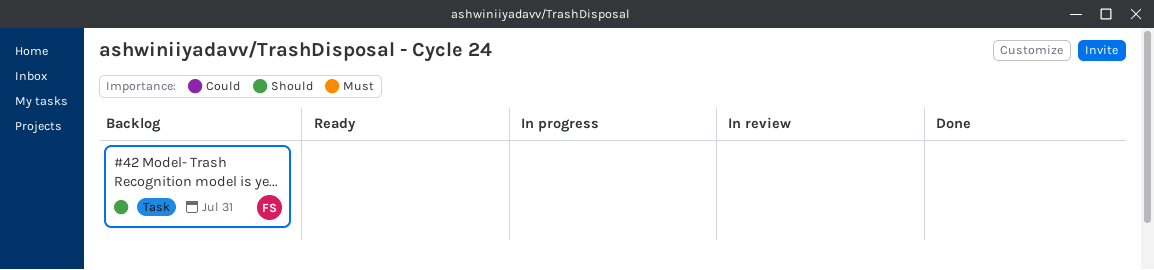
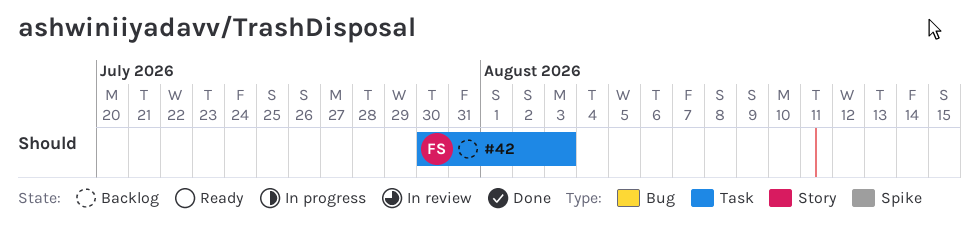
#42, due: Jul 31 -> Aug 3

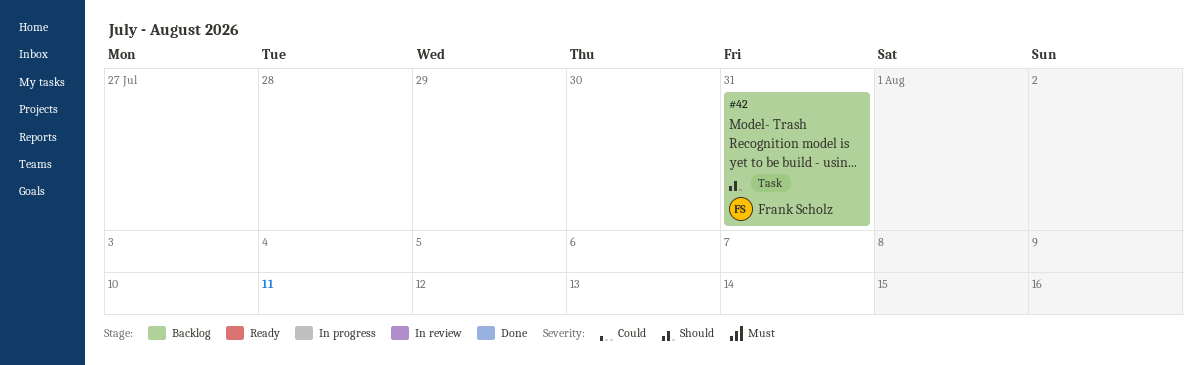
#42, due: Aug 3 -> Jul 31

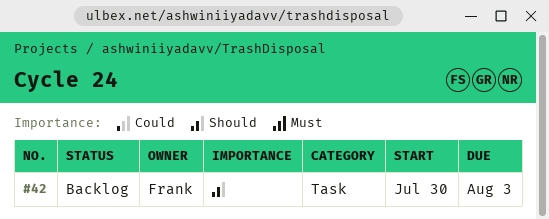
#42, due: Jul 31 -> Aug 3

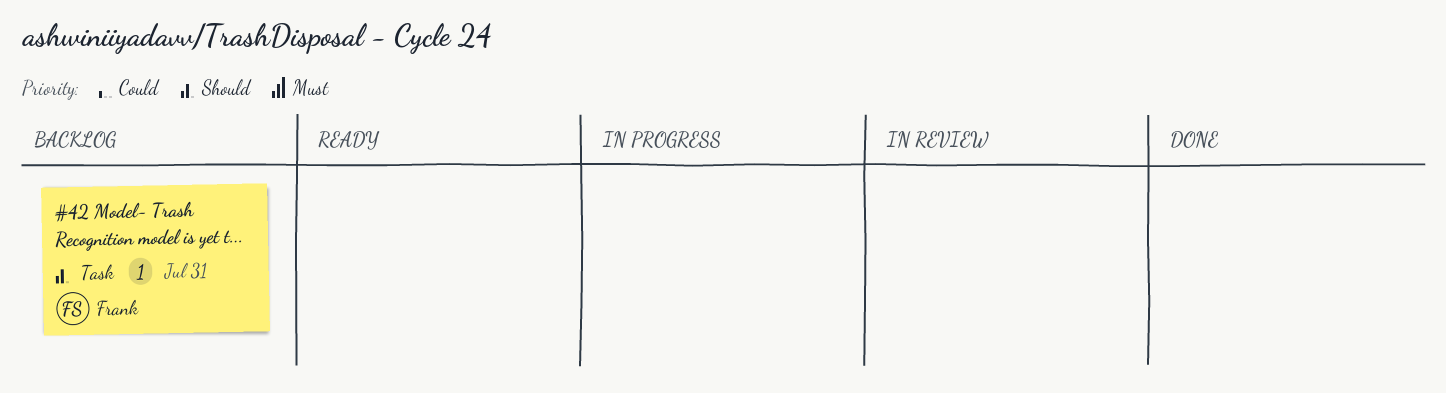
#42, due: Aug 3 -> Jul 31

